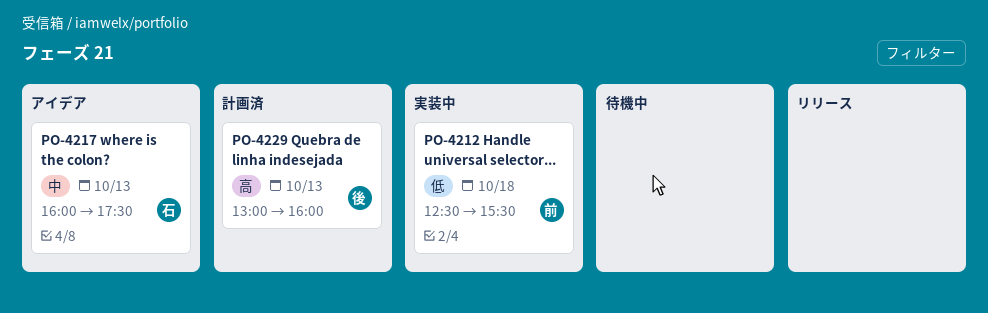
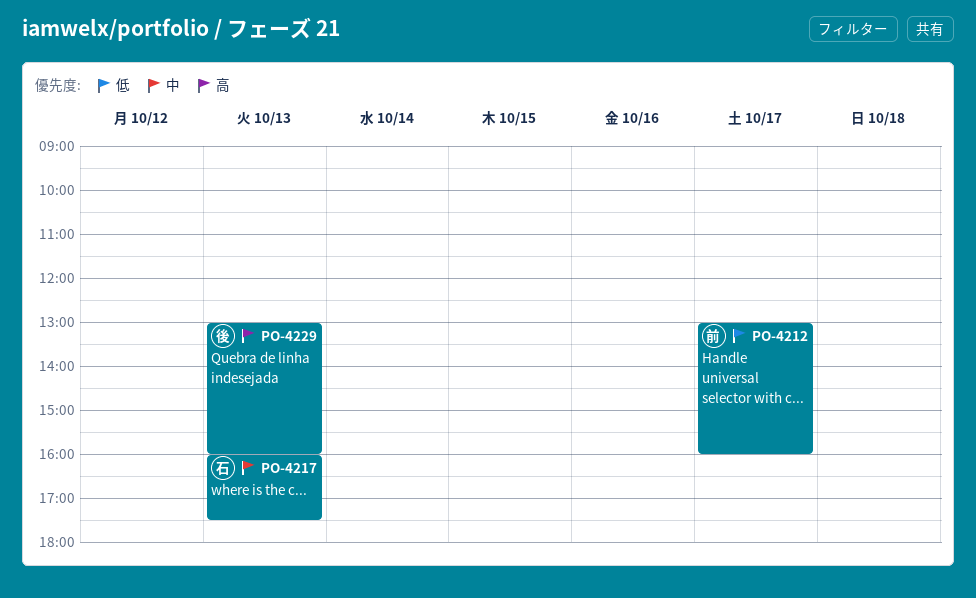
PO-4212, day: Oct 18 -> Oct 17
PO-4212, begins: 12:30 -> 13:00
PO-4212, ends: 15:30 -> 16:00

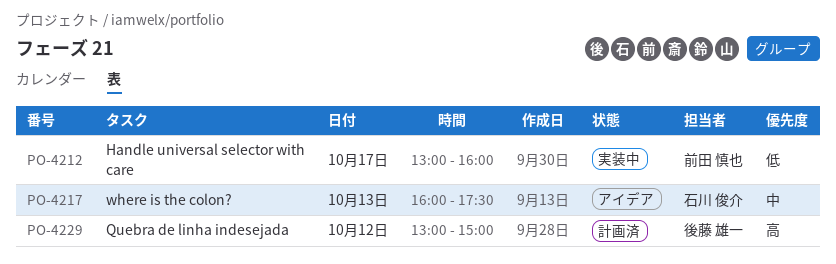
PO-4229, day: Oct 13 -> Oct 12
PO-4229, ends: 16:00 -> 15:00

